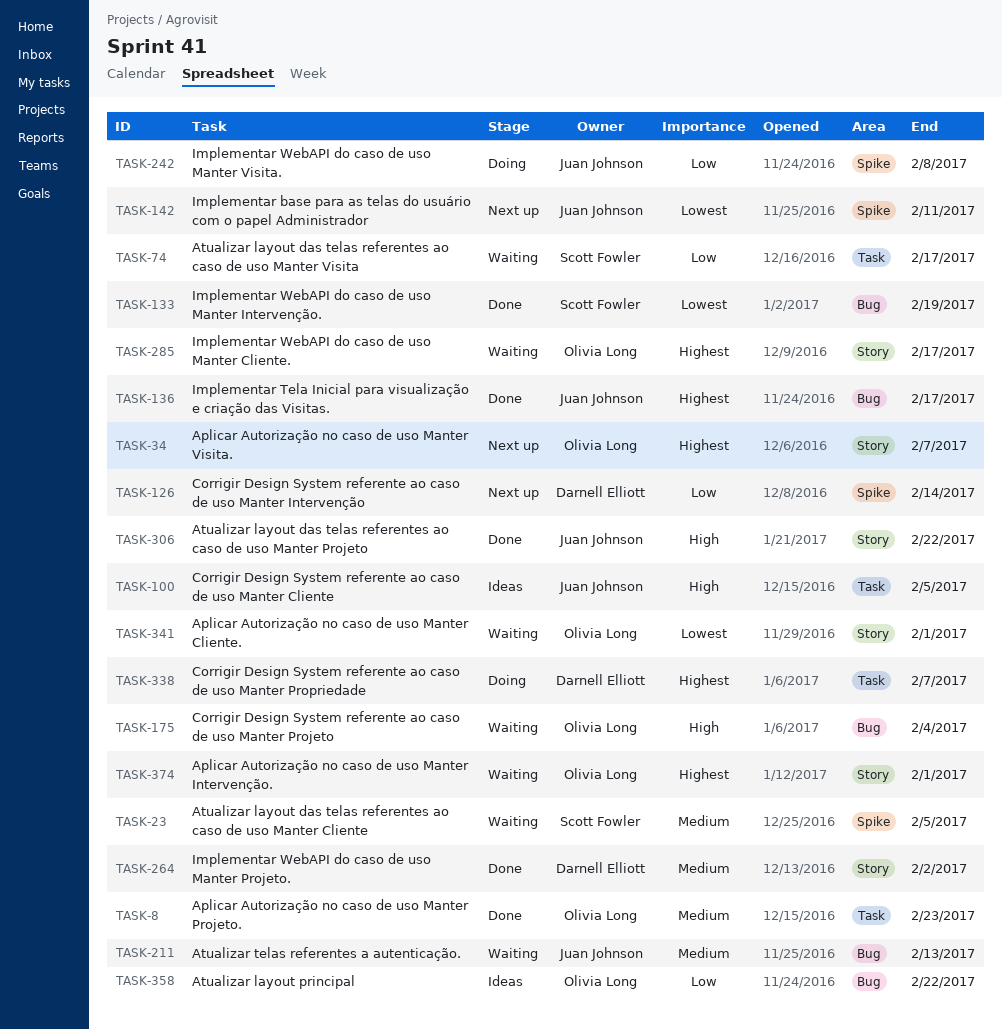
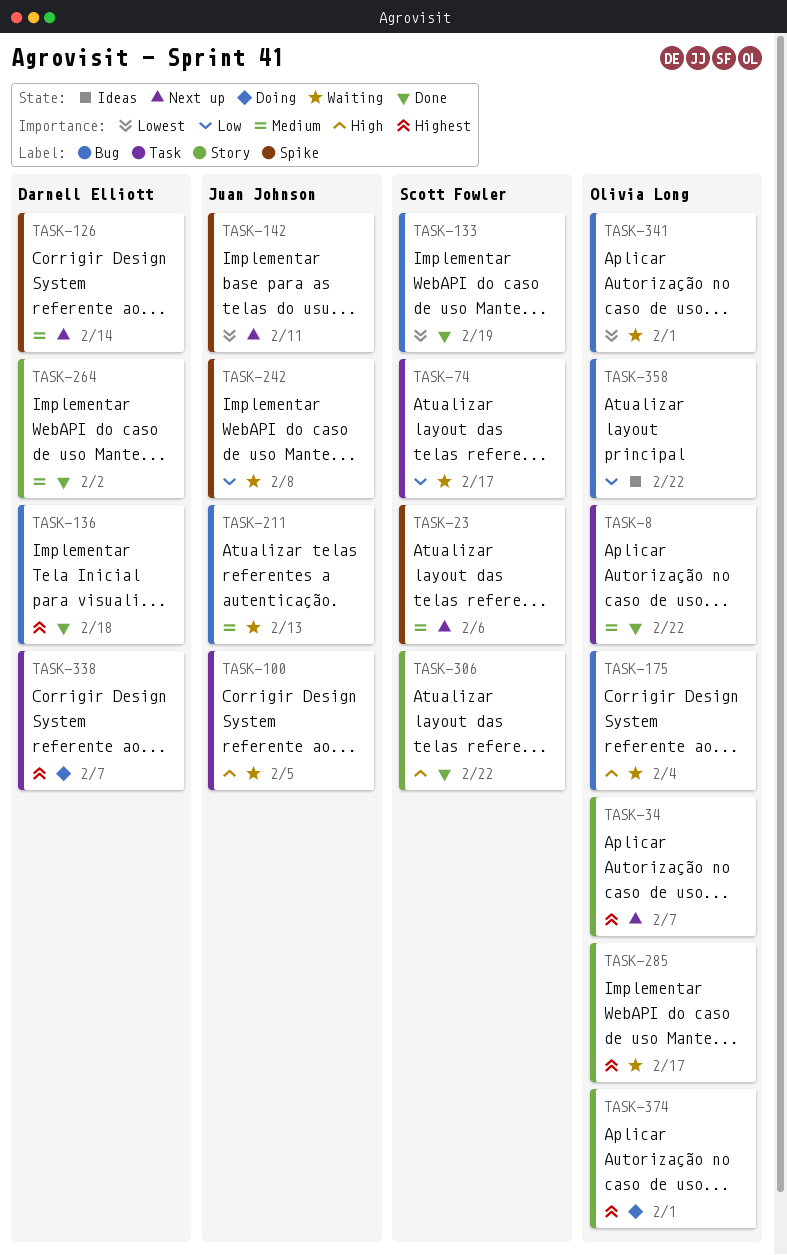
TASK-8, due: Feb 23 -> Feb 22
TASK-23, status: Waiting -> Next up
TASK-23, due: Feb 5 -> Feb 6
TASK-100, status: Ideas -> Waiting
TASK-126, priority: Low -> Medium
TASK-136, owner: Juan Johnson -> Darnell Elliott
TASK-136, due: Feb 17 -> Feb 18
TASK-242, status: Doing -> Waiting
TASK-306, owner: Juan Johnson -> Scott Fowler
TASK-341, label: Story -> Bug
TASK-374, status: Waiting -> Doing

